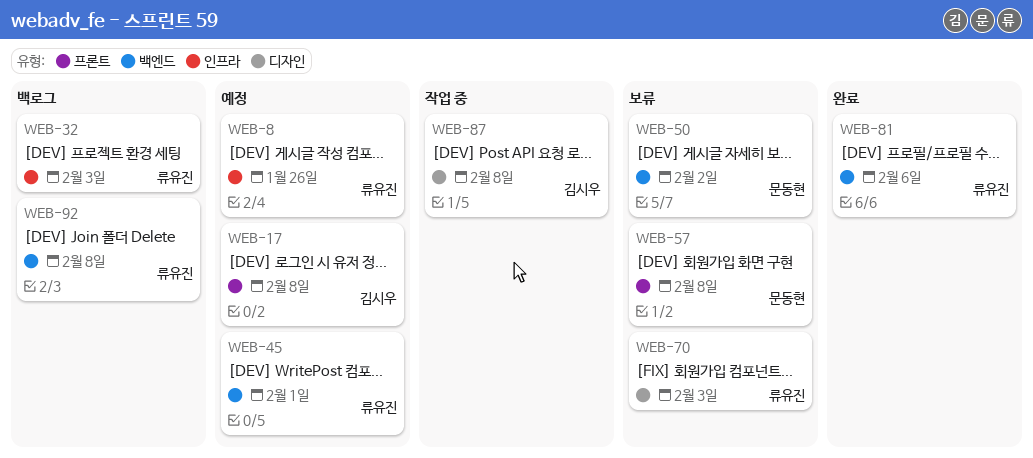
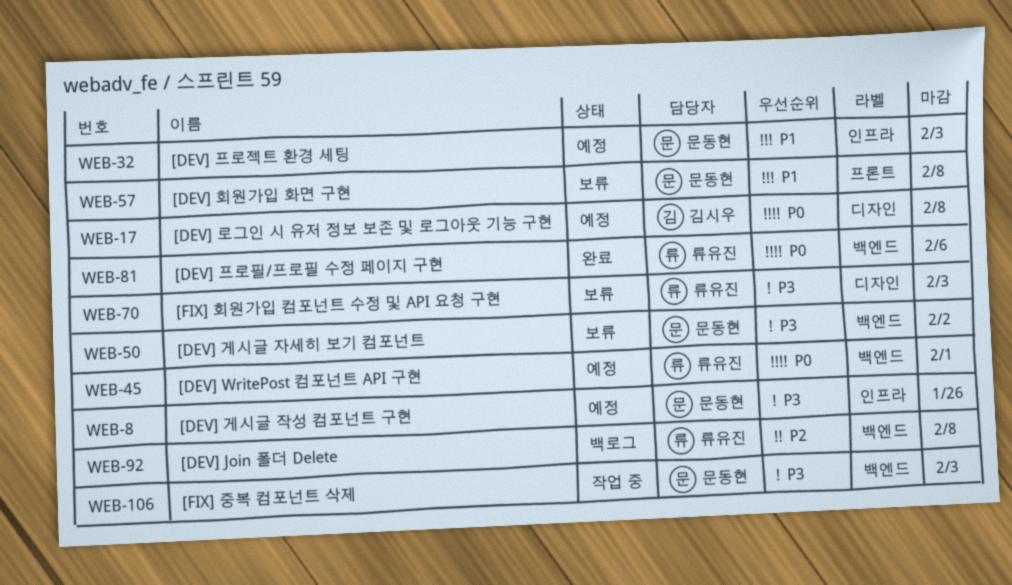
WEB-8, owner: 류유진 -> 문동현
WEB-17, label: 프론트 -> 디자인
WEB-32, status: 백로그 -> 예정
WEB-32, owner: 류유진 -> 문동현
WEB-87: present -> none
WEB-106: none -> present

